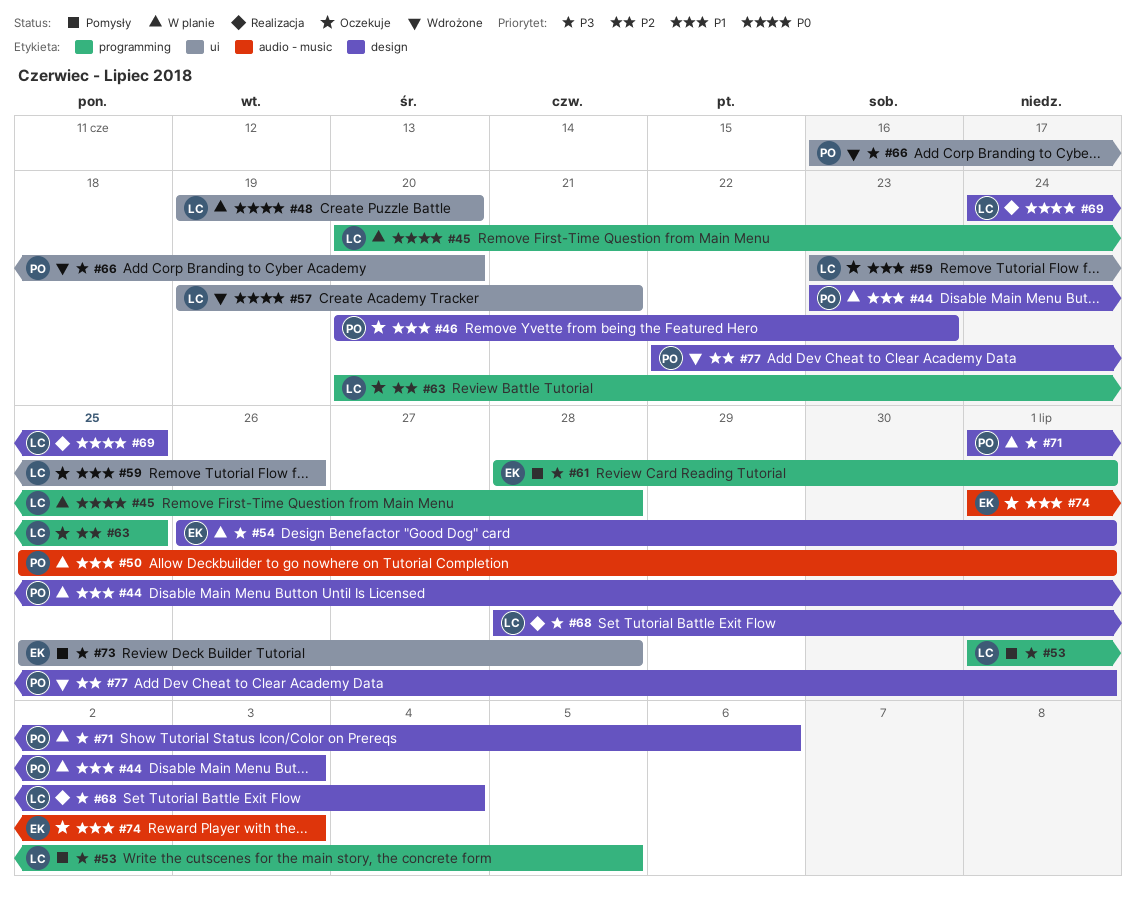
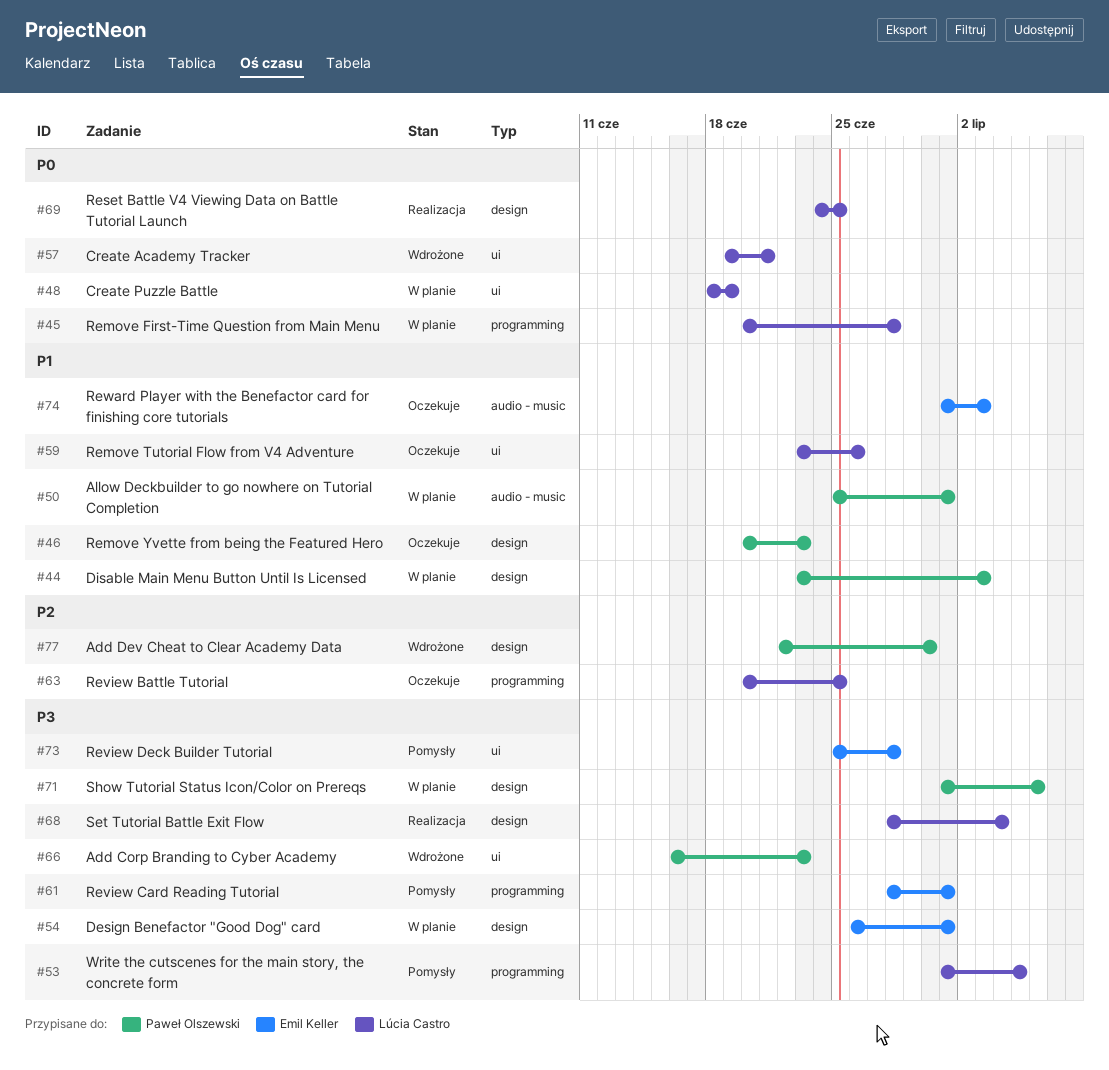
#48, start: Jun 19 -> Jun 18
#48, due: Jun 20 -> Jun 19
#66, due: Jun 20 -> Jun 23
#77, due: Jul 1 -> Jun 30

